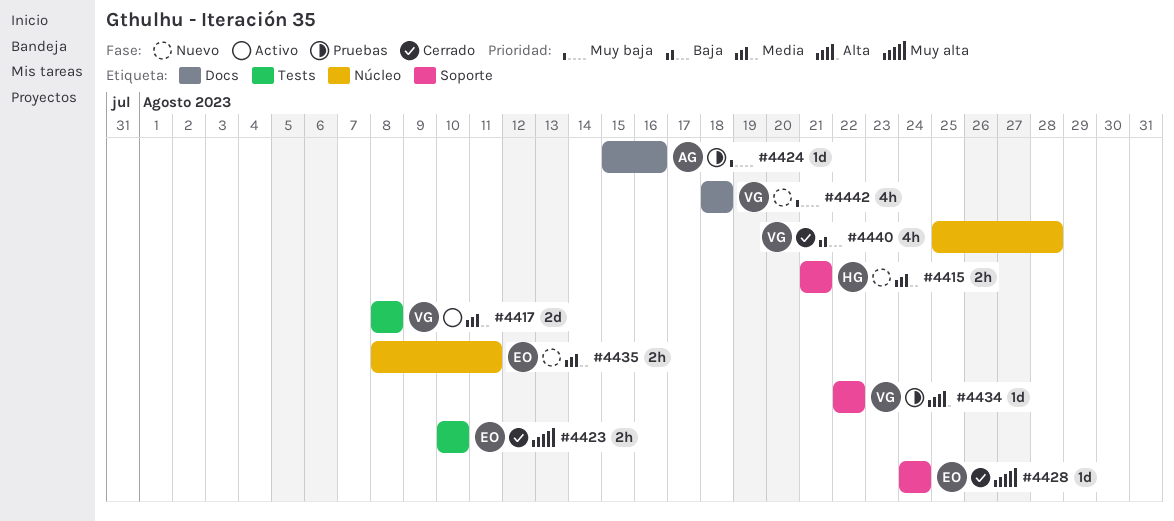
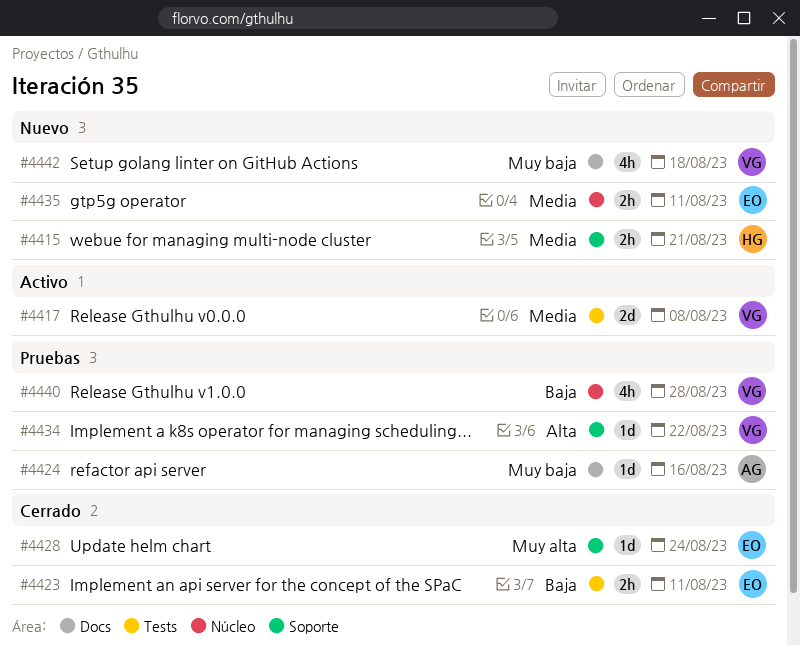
#4423, priority: Muy alta -> Baja
#4423, due: Aug 10 -> Aug 11
#4440, status: Cerrado -> Pruebas

